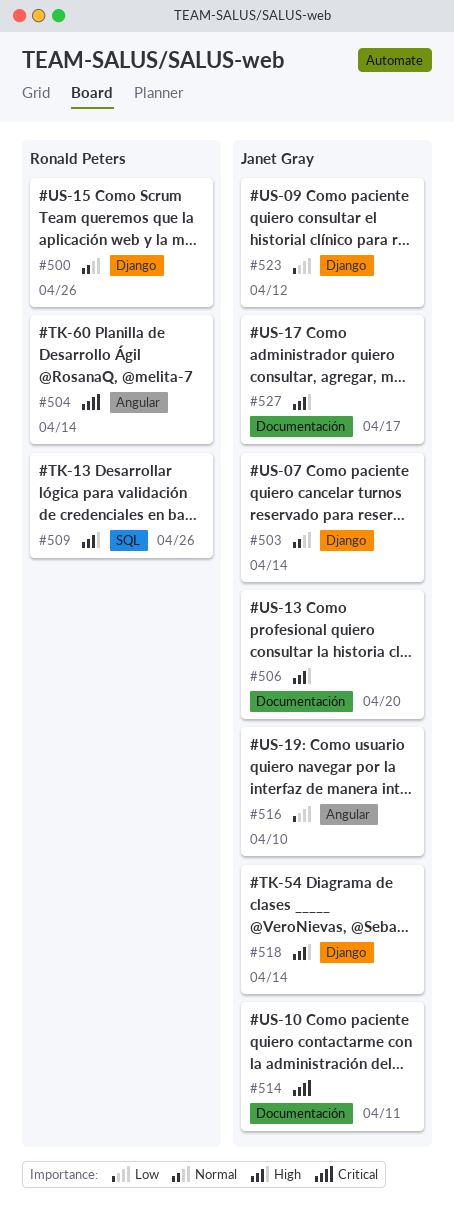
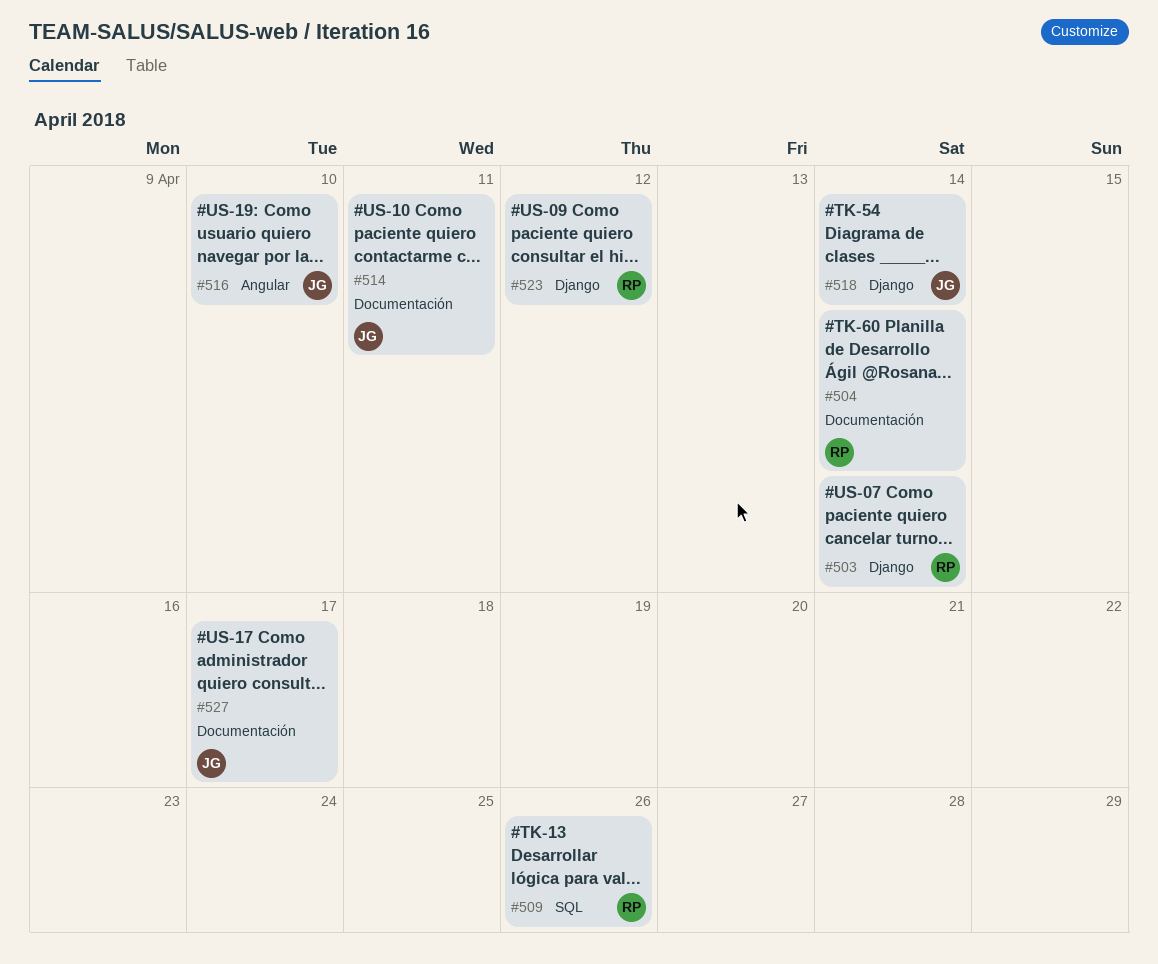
#500: present -> none
#503, owner: Janet Gray -> Ronald Peters
#504, label: Angular -> Documentación
#506: present -> none
#523, owner: Janet Gray -> Ronald Peters

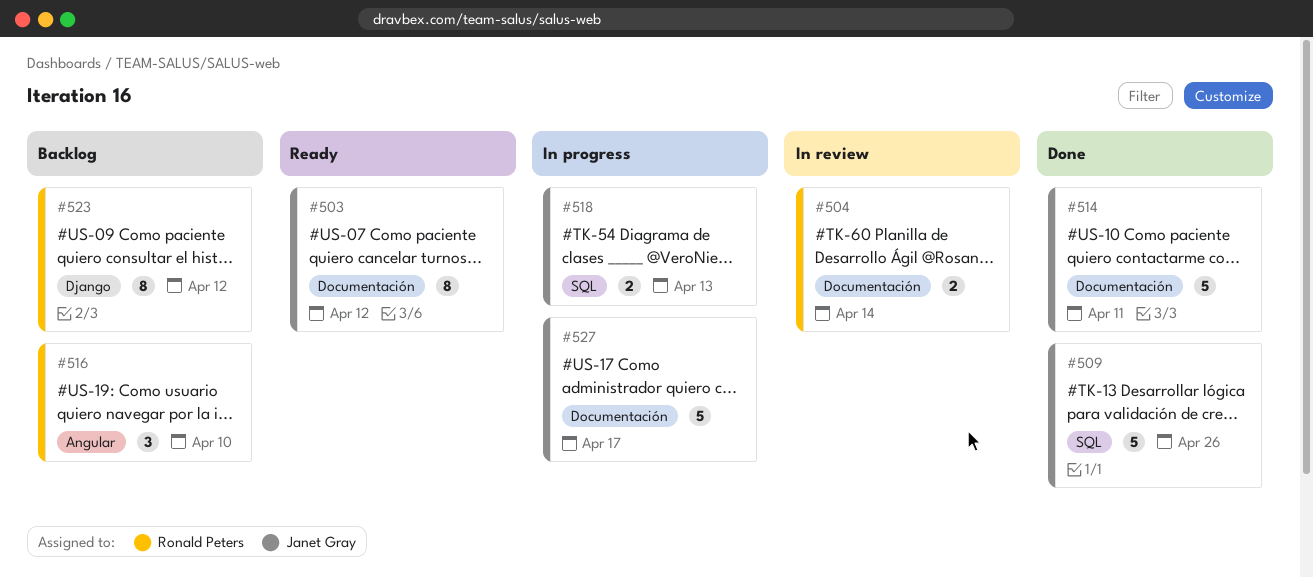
#503, owner: Ronald Peters -> Janet Gray
#503, label: Django -> Documentación
#503, due: Apr 14 -> Apr 12
#509, owner: Ronald Peters -> Janet Gray
#516, owner: Janet Gray -> Ronald Peters
#518, label: Django -> SQL
#518, due: Apr 14 -> Apr 13

